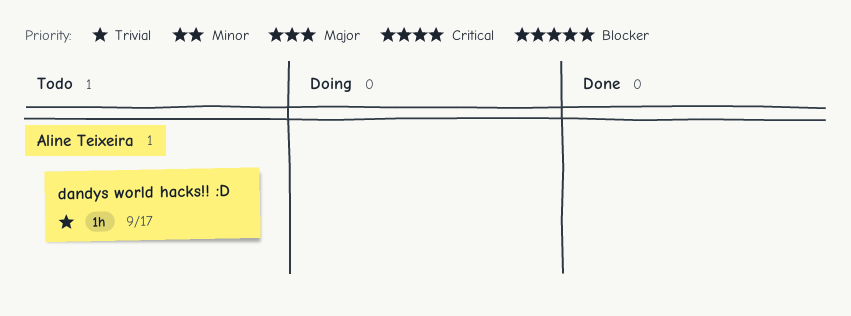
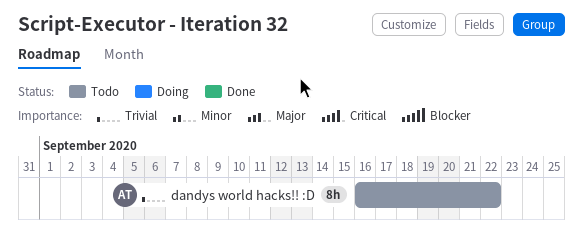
dandys world hacks!! :D, estimate: 1h -> 8h
dandys world hacks!! :D, due: Sep 17 -> Sep 22

